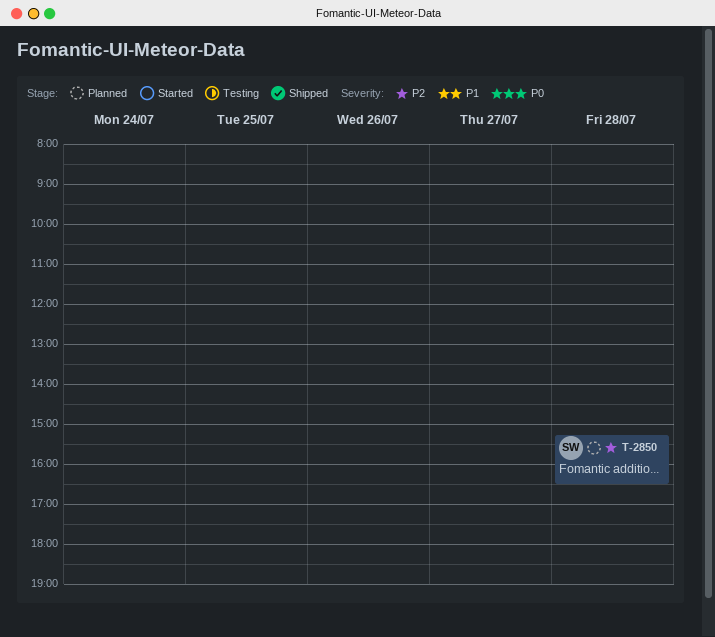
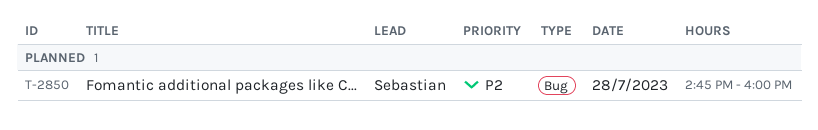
T-2850, begins: 15:15 -> 14:45
T-2850, ends: 16:30 -> 16:00

